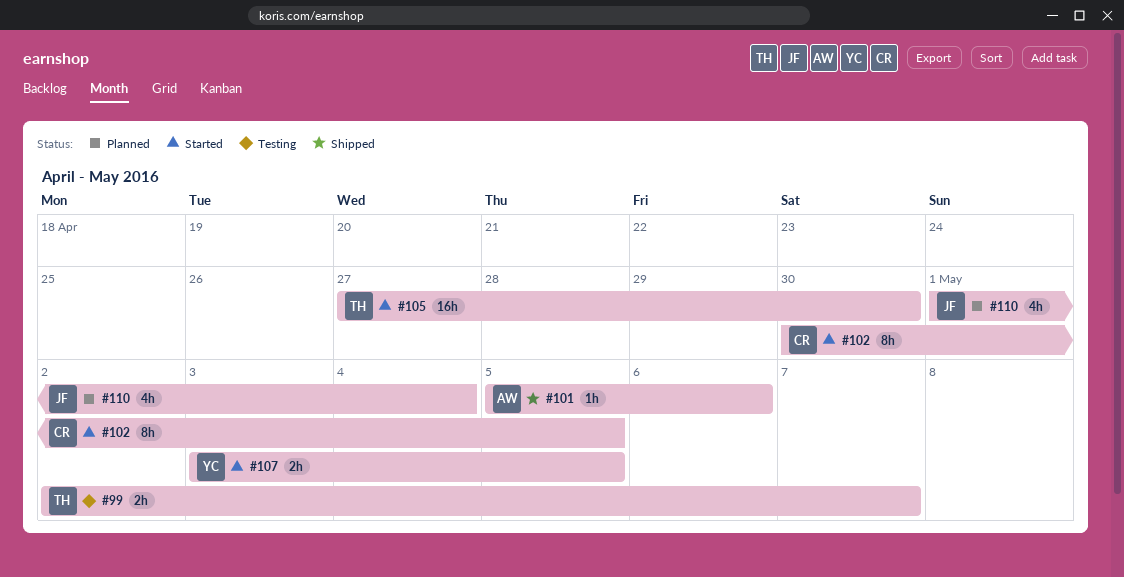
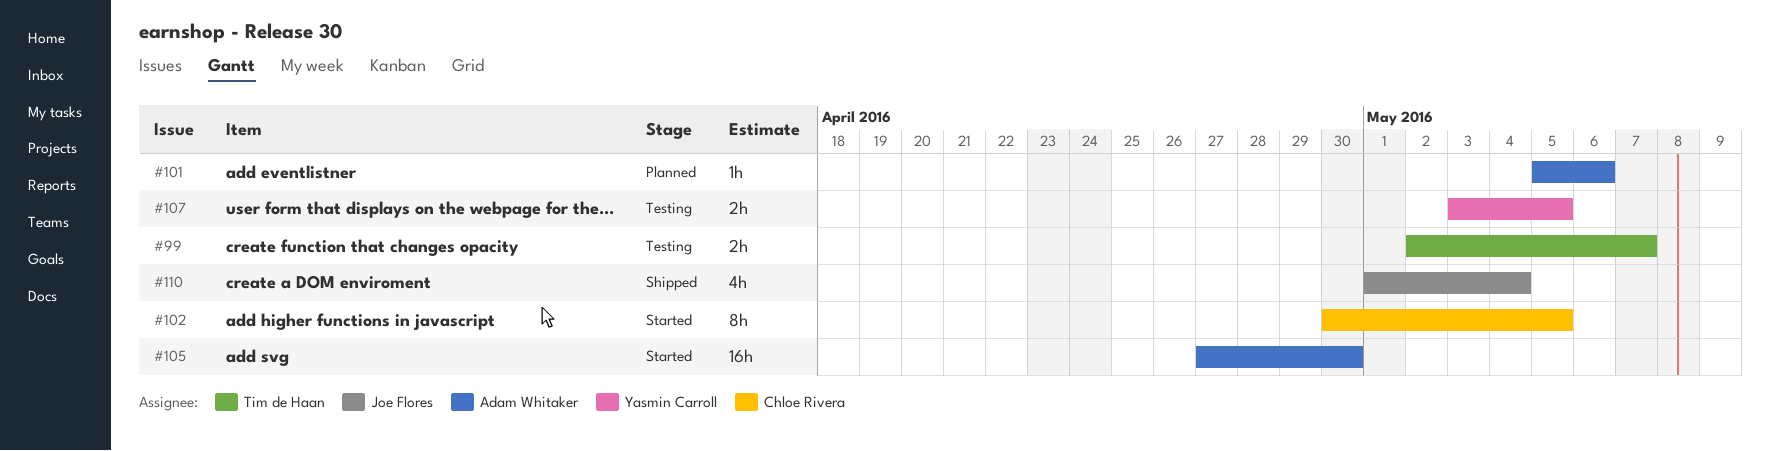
#101, status: Shipped -> Planned
#105, owner: Tim de Haan -> Adam Whitaker
#107, status: Started -> Testing
#110, status: Planned -> Shipped

